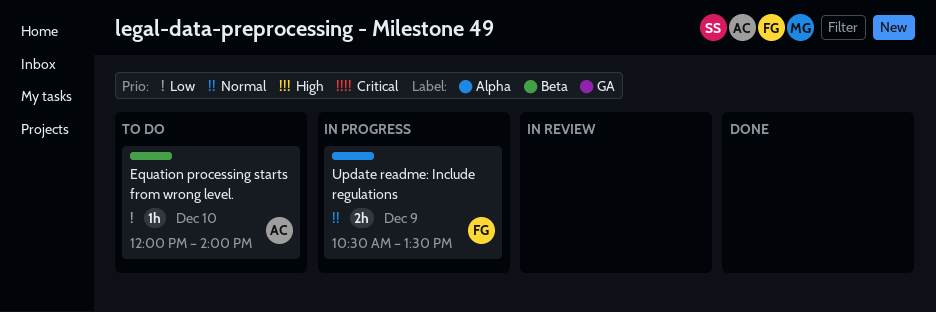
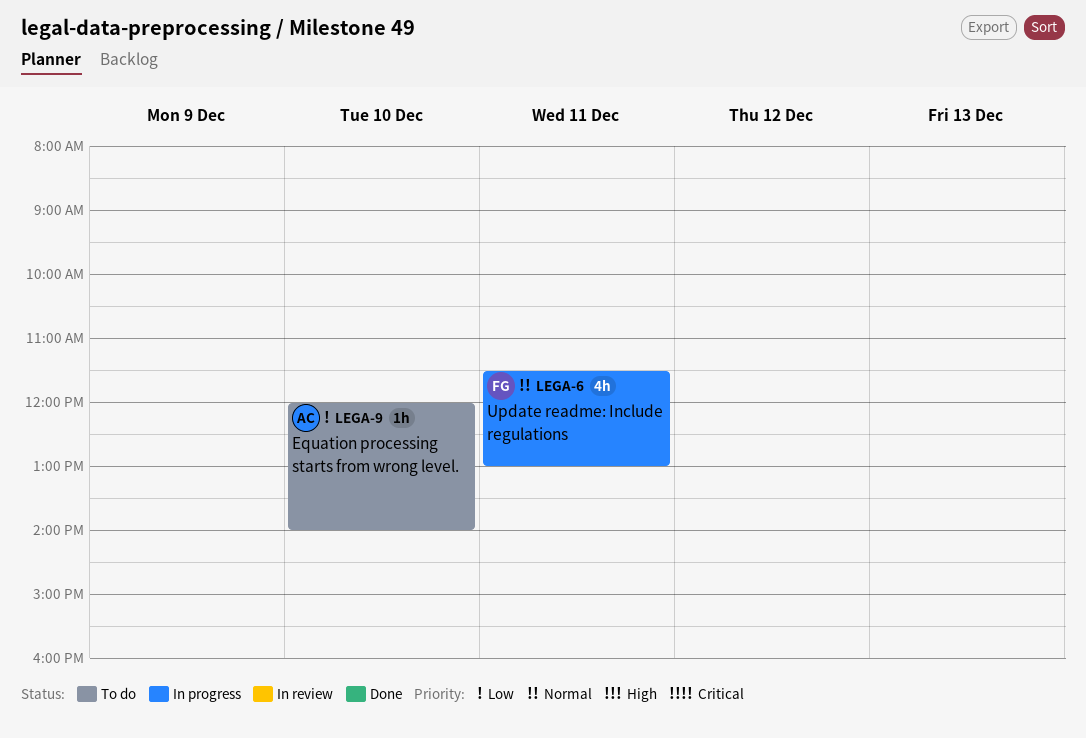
Update readme: Include regulations, estimate: 2h -> 4h
Update readme: Include regulations, day: Dec 9 -> Dec 11
Update readme: Include regulations, begins: 10:30 -> 11:30
Update readme: Include regulations, ends: 13:30 -> 13:00

